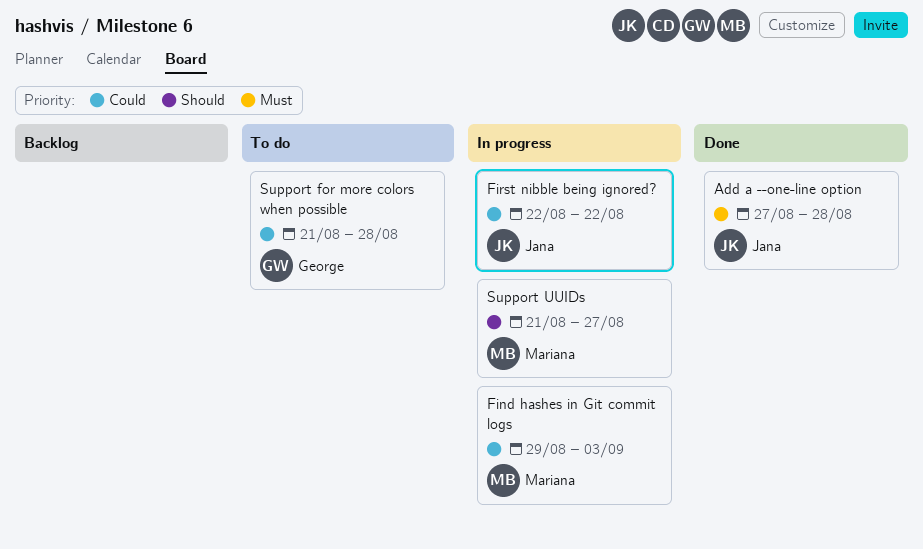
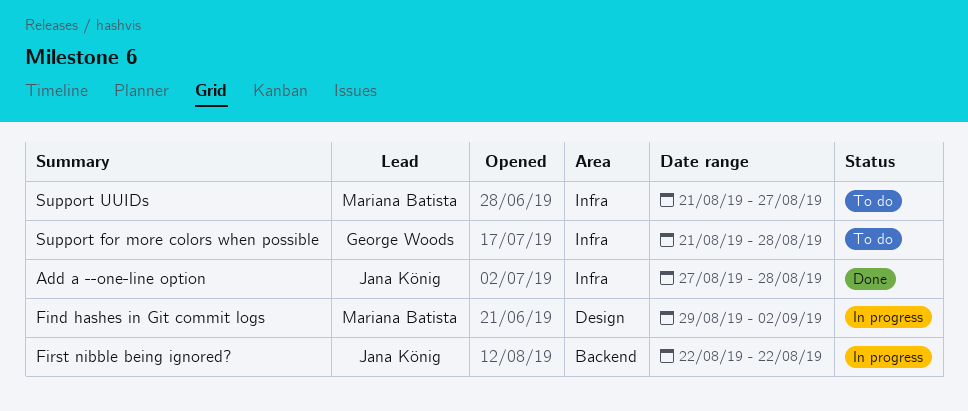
Find hashes in Git commit logs, due: Sep 3 -> Sep 2
Support UUIDs, status: In progress -> To do

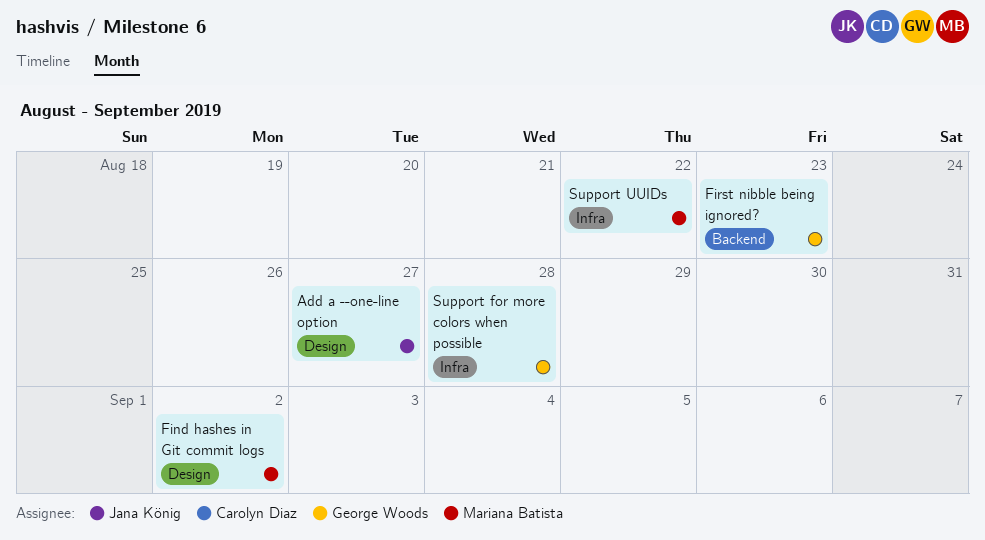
Add a --one-line option, label: Infra -> Design
Add a --one-line option, due: Aug 28 -> Aug 27
First nibble being ignored?, owner: Jana König -> George Woods
First nibble being ignored?, due: Aug 22 -> Aug 23
Support UUIDs, due: Aug 27 -> Aug 22

